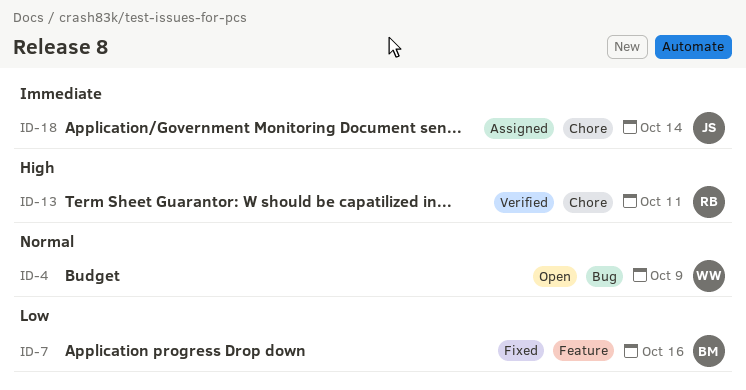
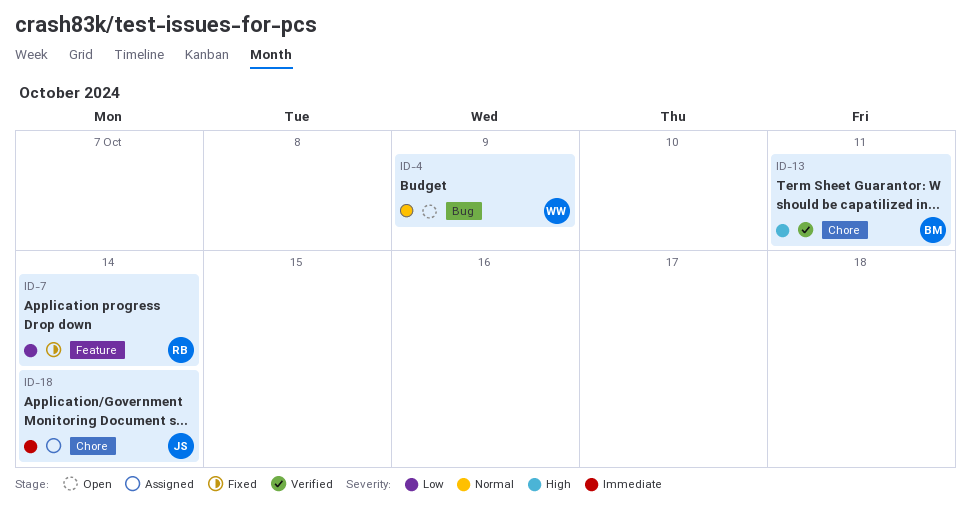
ID-7, owner: BM -> RB
ID-7, due: Oct 16 -> Oct 14
ID-13, owner: RB -> BM

